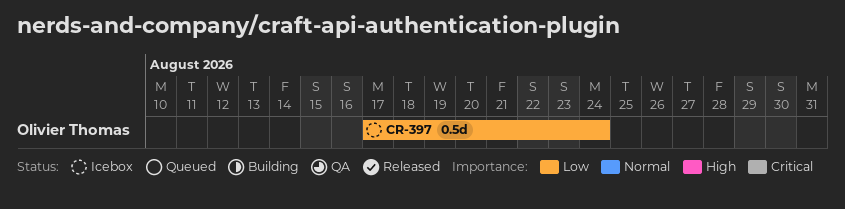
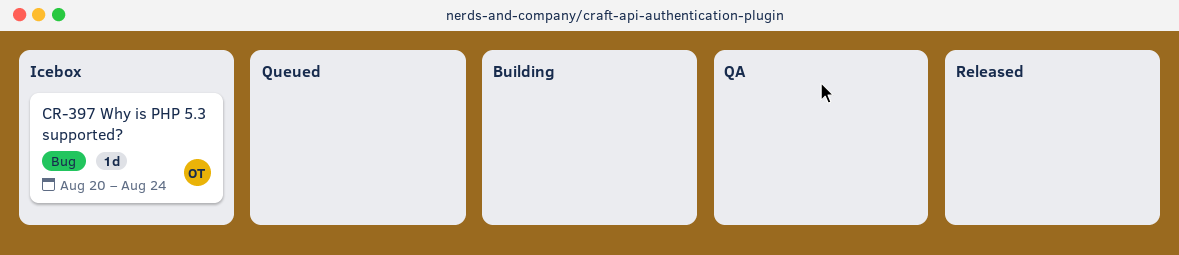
CR-397, estimate: 0.5d -> 1d
CR-397, start: Aug 17 -> Aug 20

